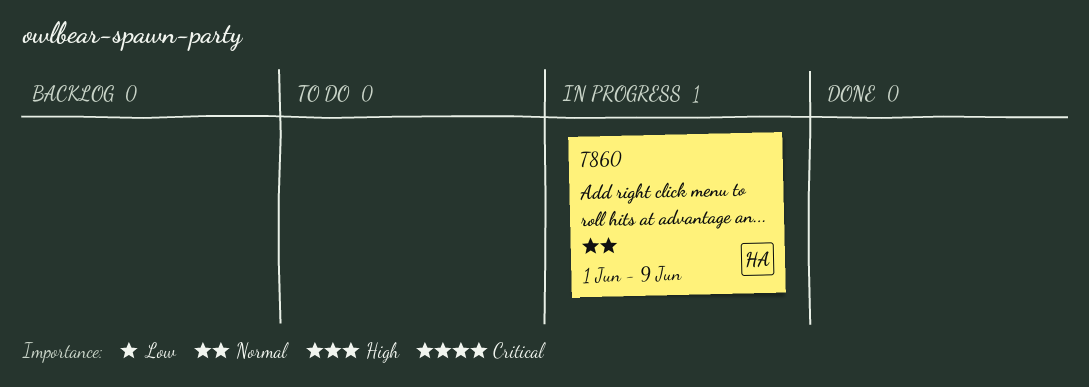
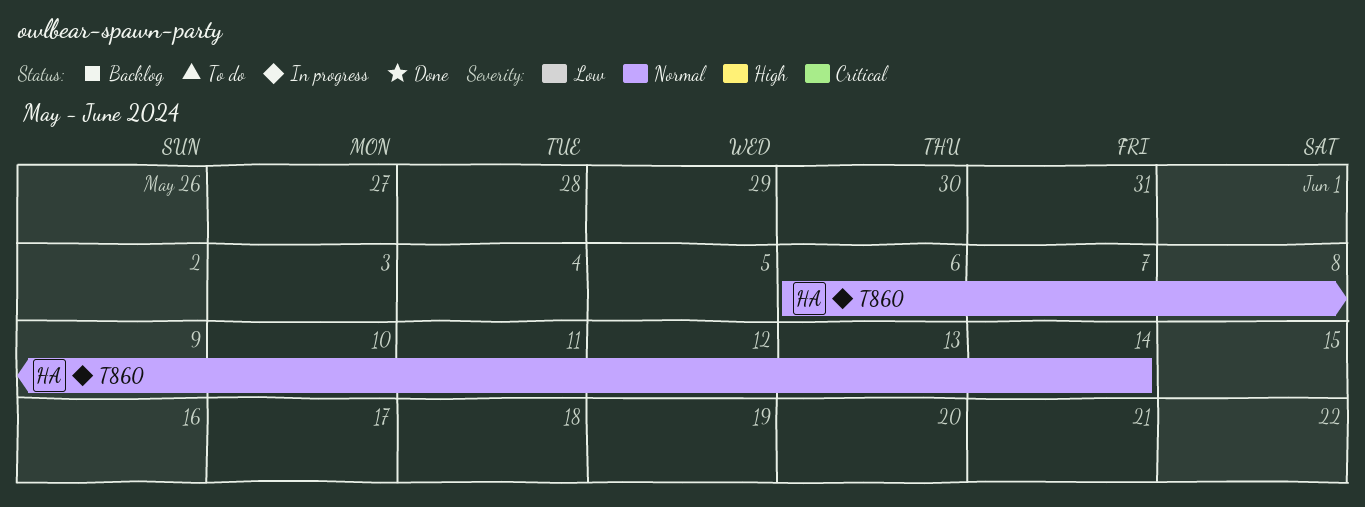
T860, start: Jun 1 -> Jun 6
T860, due: Jun 9 -> Jun 14

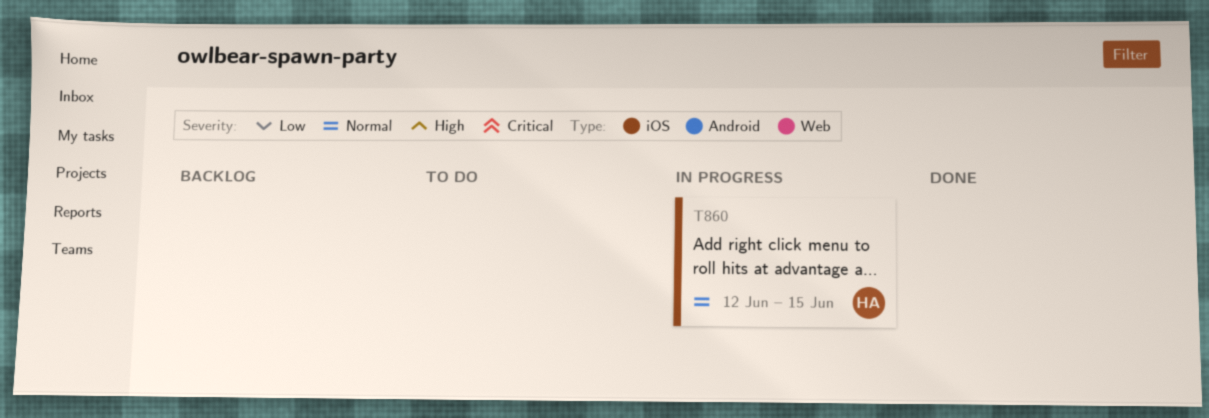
T860, start: Jun 6 -> Jun 12
T860, due: Jun 14 -> Jun 15

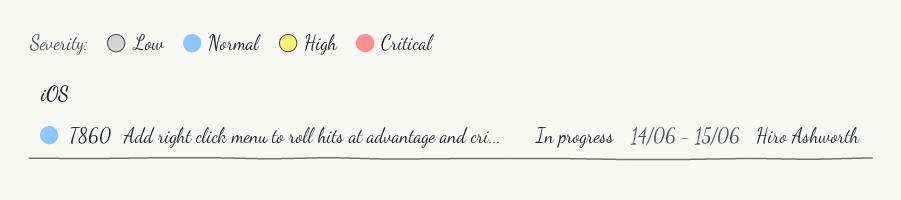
T860, start: Jun 12 -> Jun 14

